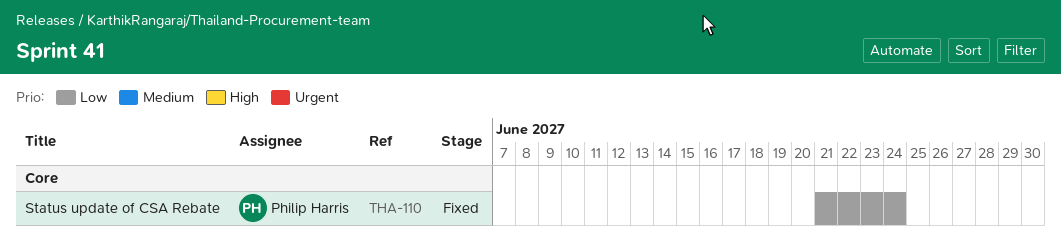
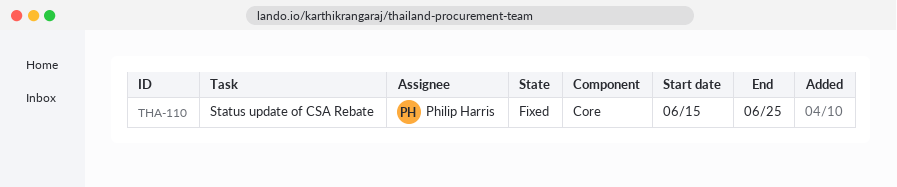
THA-110, start: Jun 21 -> Jun 15
THA-110, due: Jun 24 -> Jun 25

